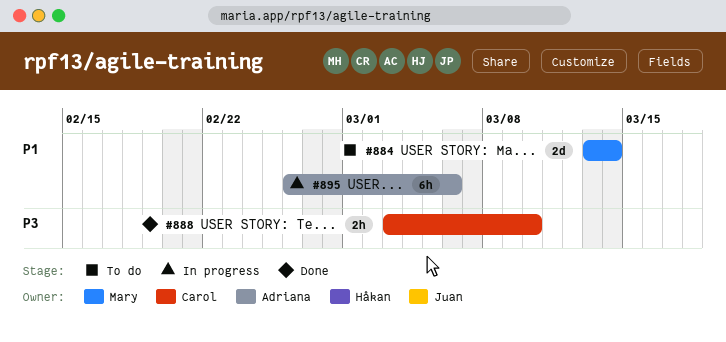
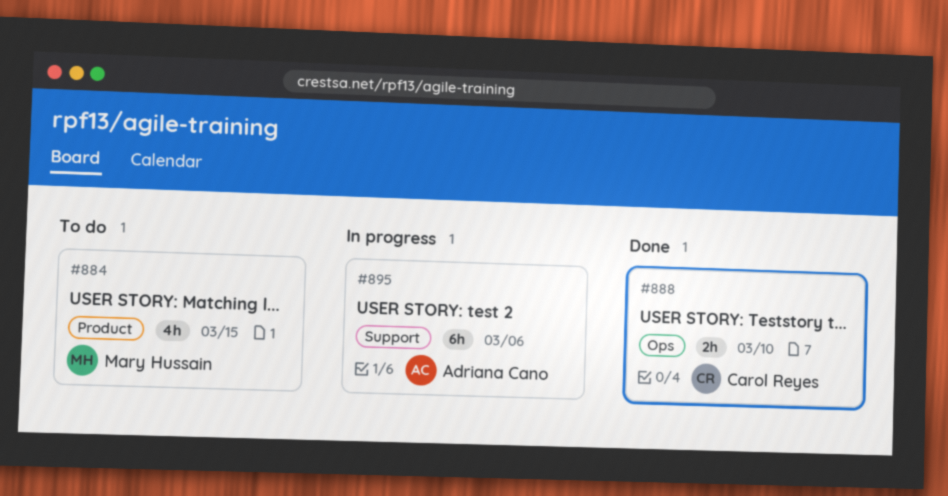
#884, estimate: 2d -> 4h
#884, due: Mar 14 -> Mar 15

